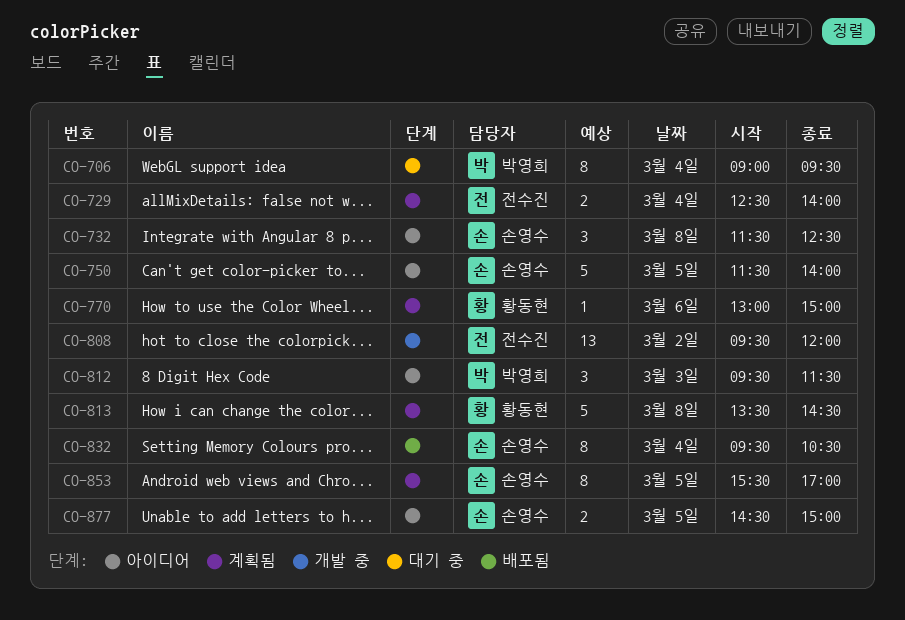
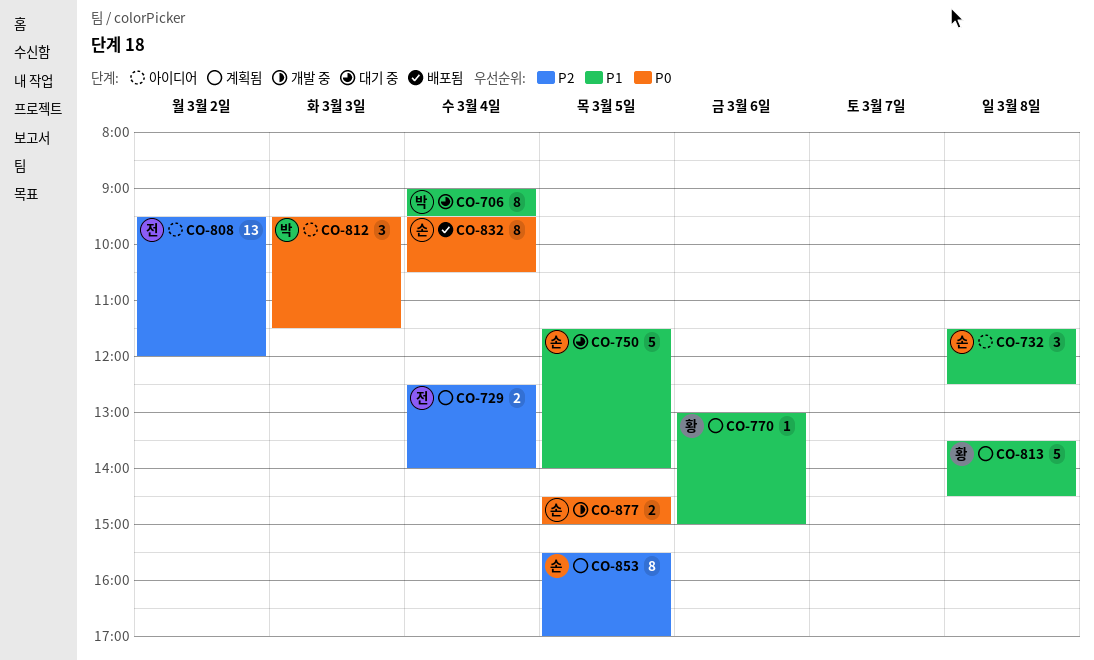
CO-750, status: 아이디어 -> 대기 중
CO-808, status: 개발 중 -> 아이디어
CO-877, status: 아이디어 -> 개발 중

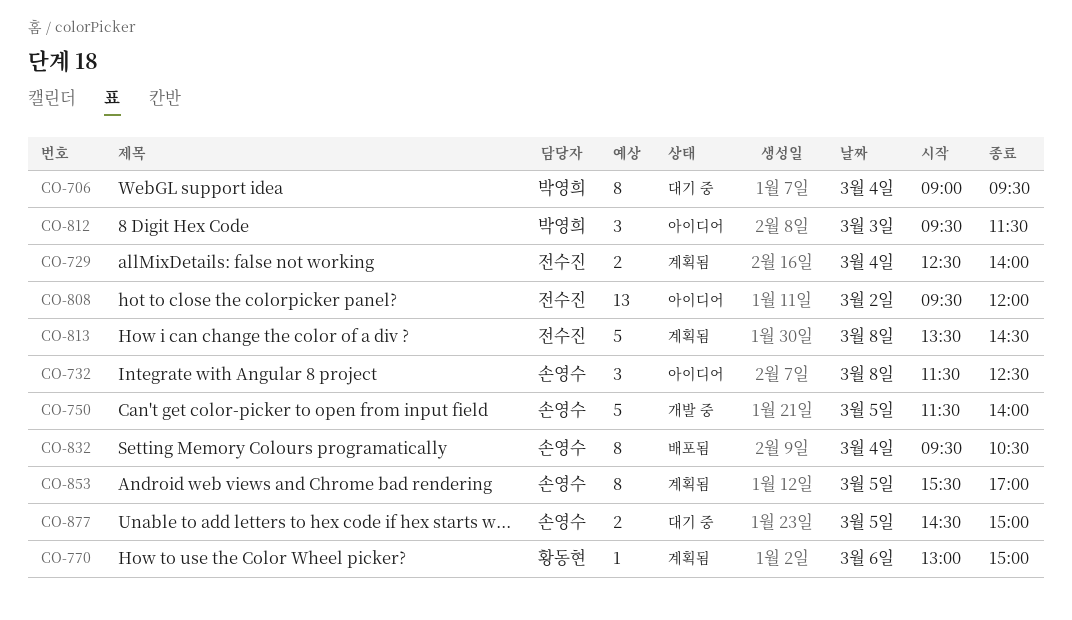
CO-750, status: 대기 중 -> 개발 중
CO-813, owner: 황동현 -> 전수진
CO-877, status: 개발 중 -> 대기 중

